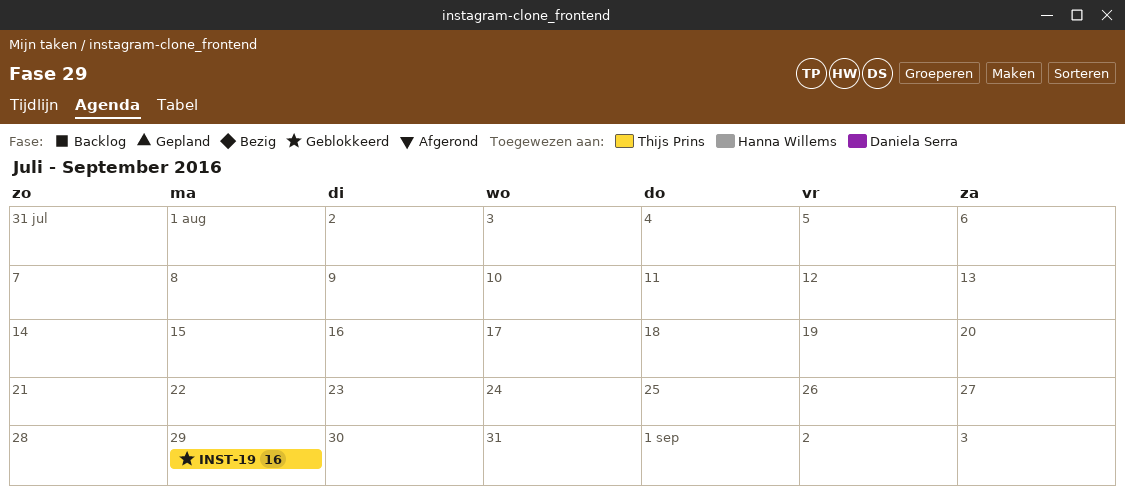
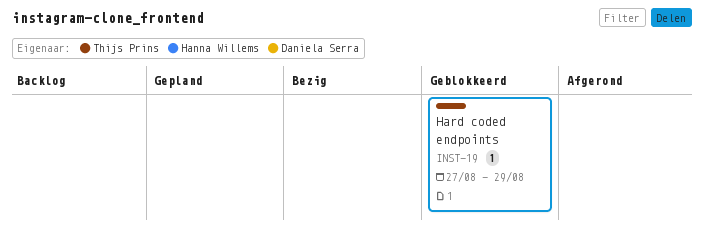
INST-19, estimate: 16 -> 1
INST-19, start: Aug 29 -> Aug 27

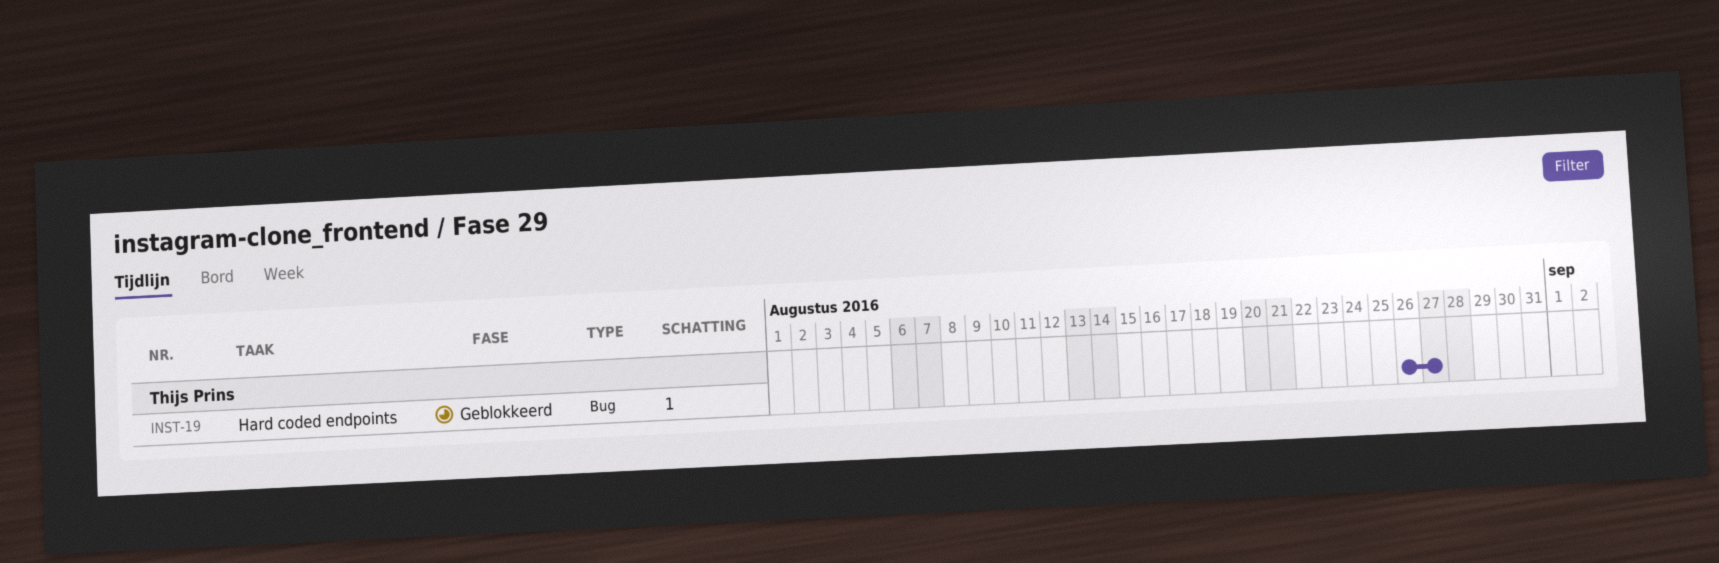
INST-19, start: Aug 27 -> Aug 26
INST-19, due: Aug 29 -> Aug 27

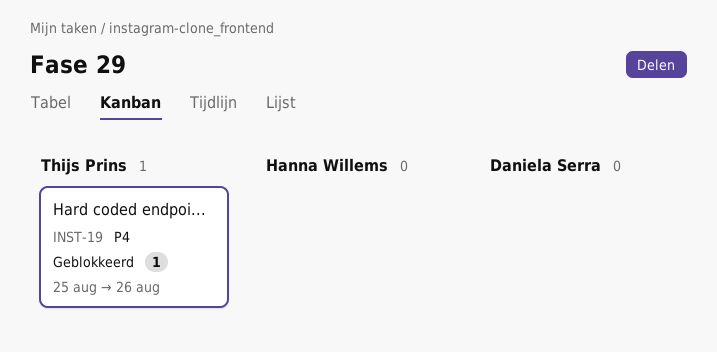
INST-19, start: Aug 26 -> Aug 25
INST-19, due: Aug 27 -> Aug 26

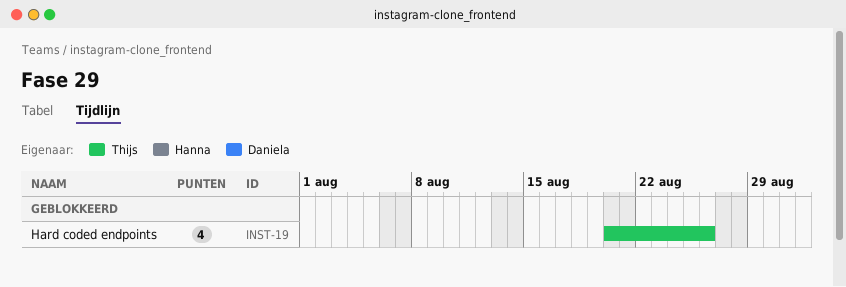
INST-19, estimate: 1 -> 4
INST-19, start: Aug 25 -> Aug 20

